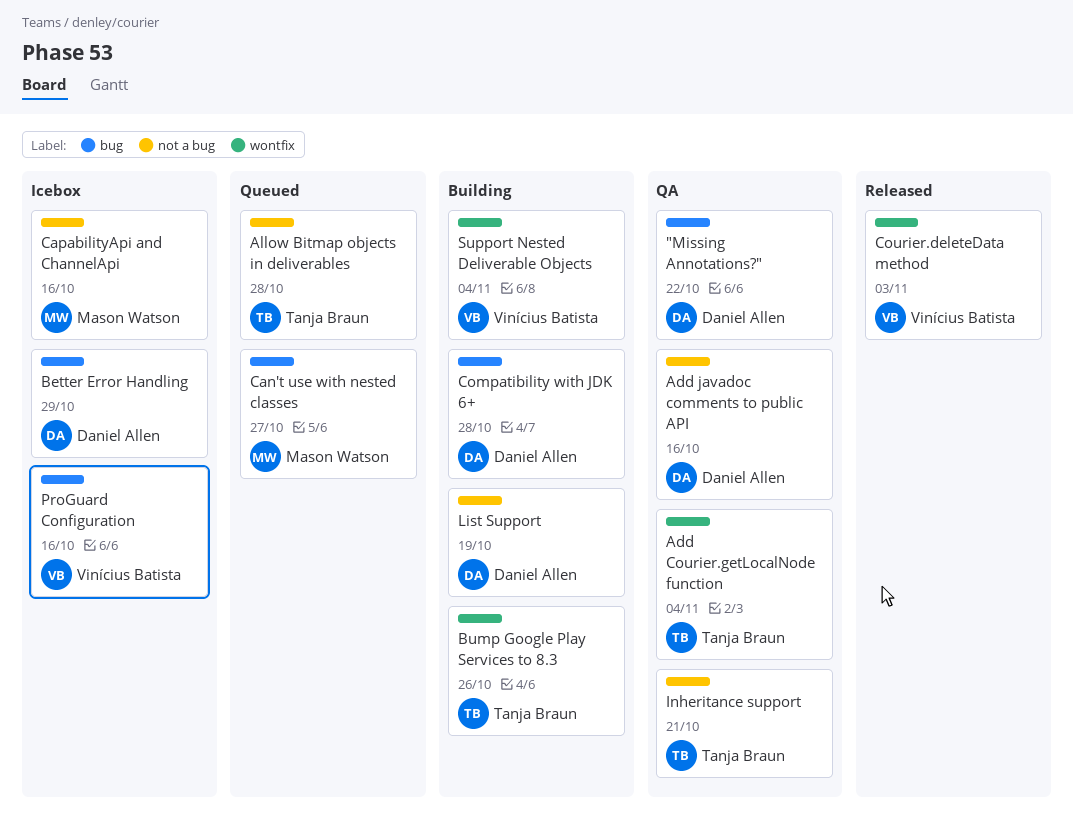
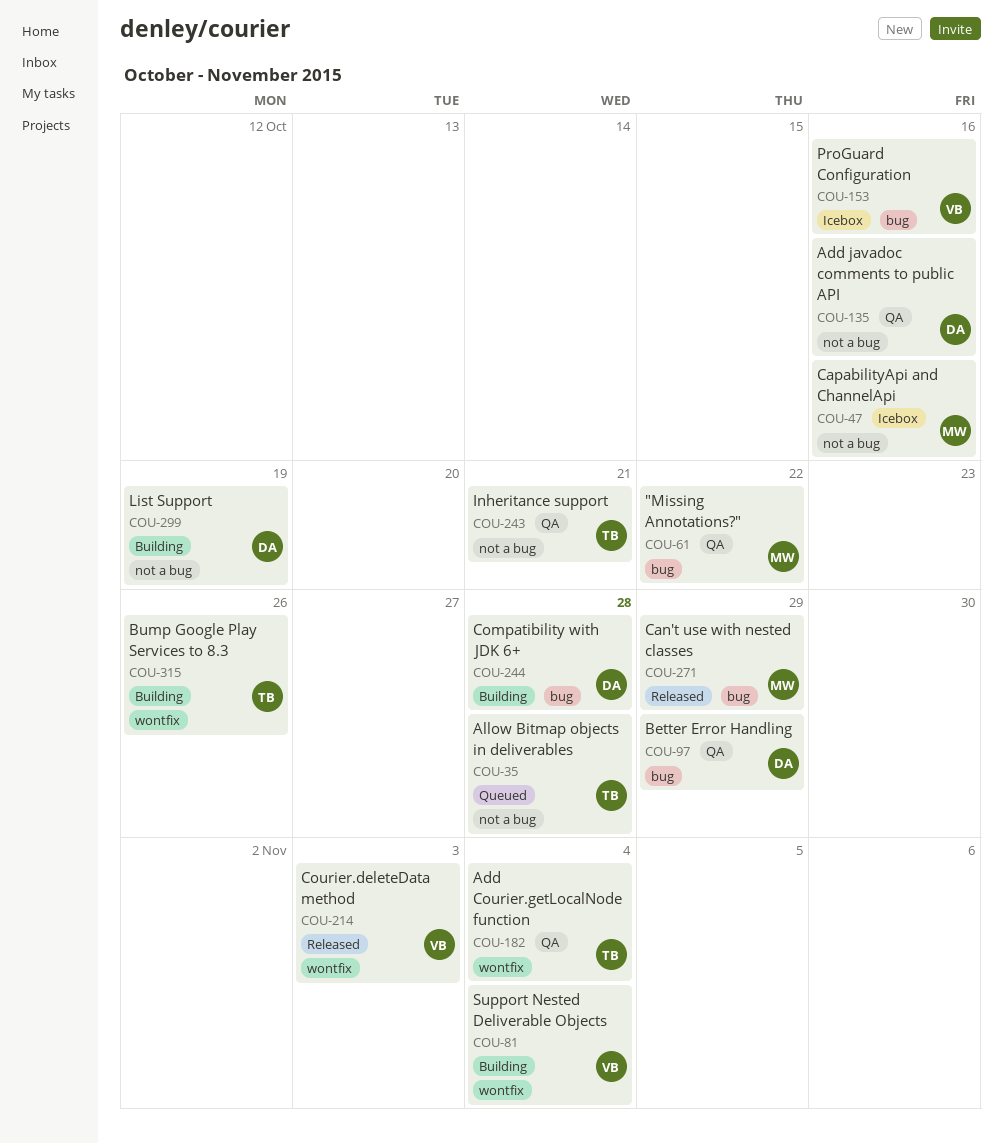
"Missing Annotations?", owner: Daniel Allen -> Mason Watson
Better Error Handling, status: Icebox -> QA
Can't use with nested classes, status: Queued -> Released
Can't use with nested classes, due: Oct 27 -> Oct 29

